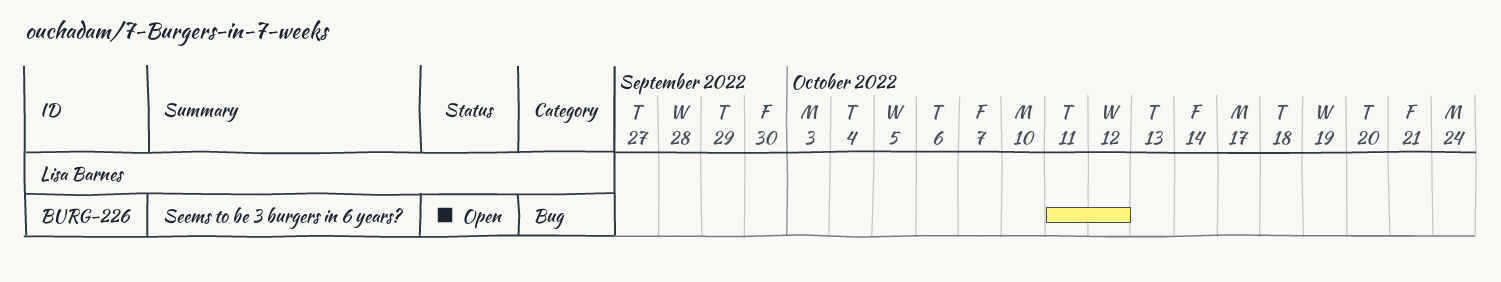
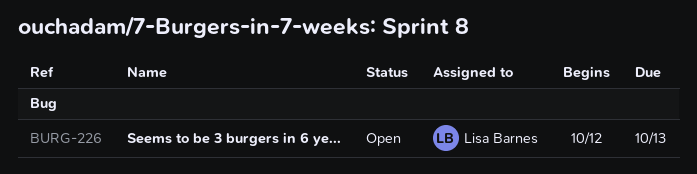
BURG-226, start: Oct 11 -> Oct 12
BURG-226, due: Oct 12 -> Oct 13

